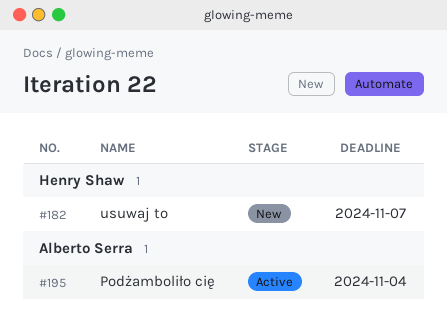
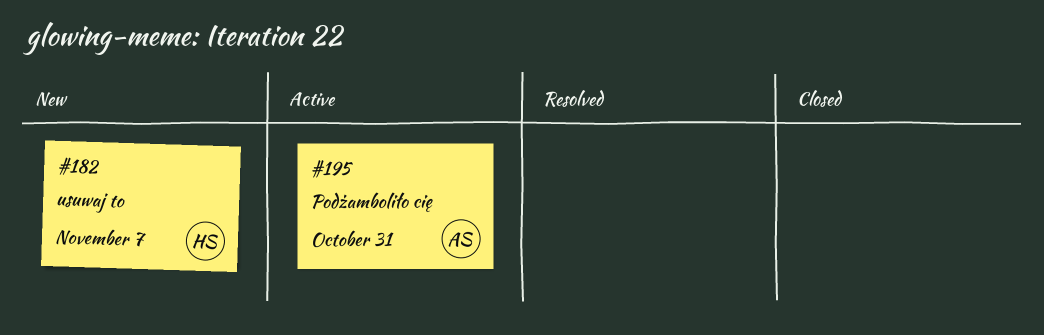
#195, due: Nov 4 -> Oct 31

